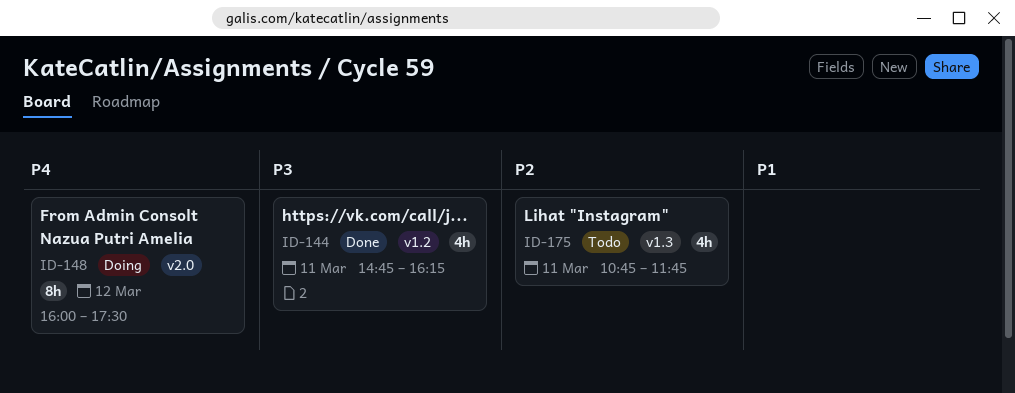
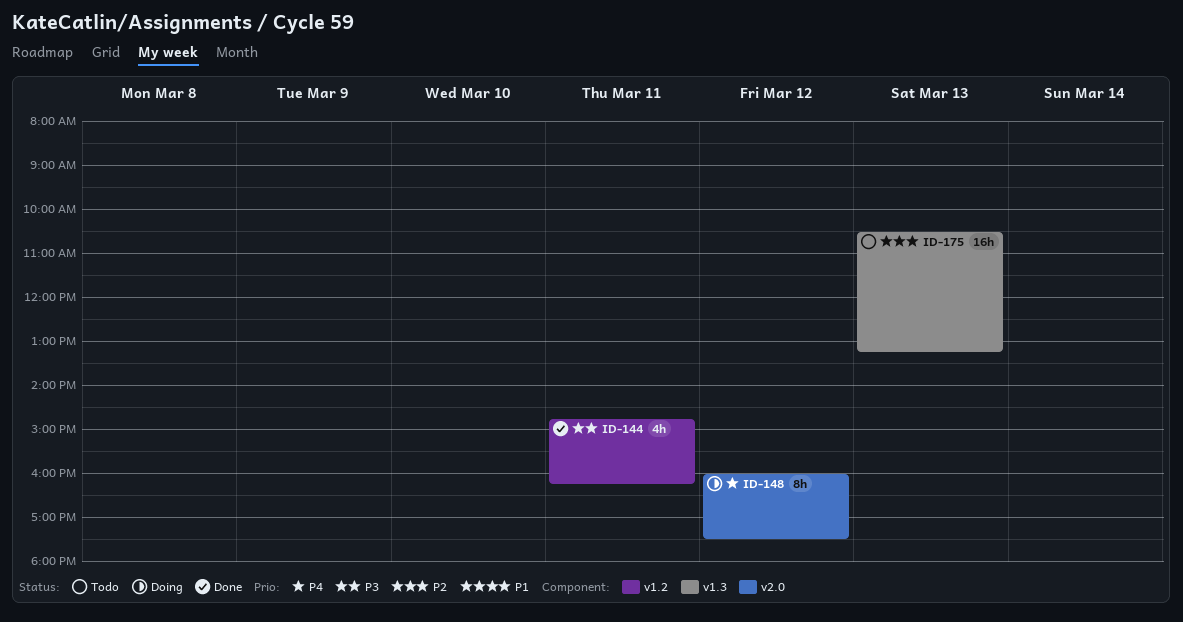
ID-175, estimate: 4h -> 16h
ID-175, day: Mar 11 -> Mar 13
ID-175, begins: 10:45 -> 10:30
ID-175, ends: 11:45 -> 13:15

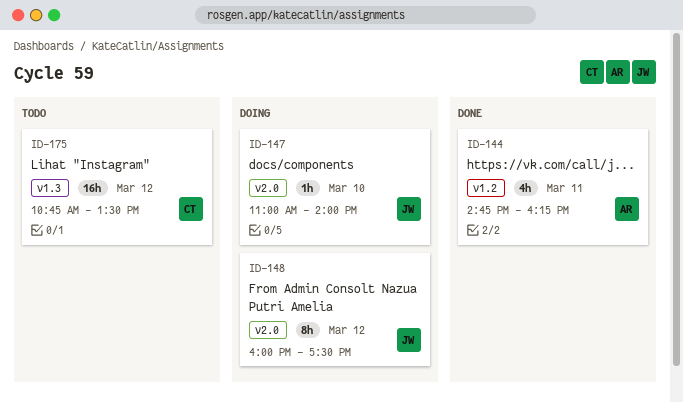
ID-147: none -> present
ID-175, day: Mar 13 -> Mar 12
ID-175, begins: 10:30 -> 10:45
ID-175, ends: 13:15 -> 13:30

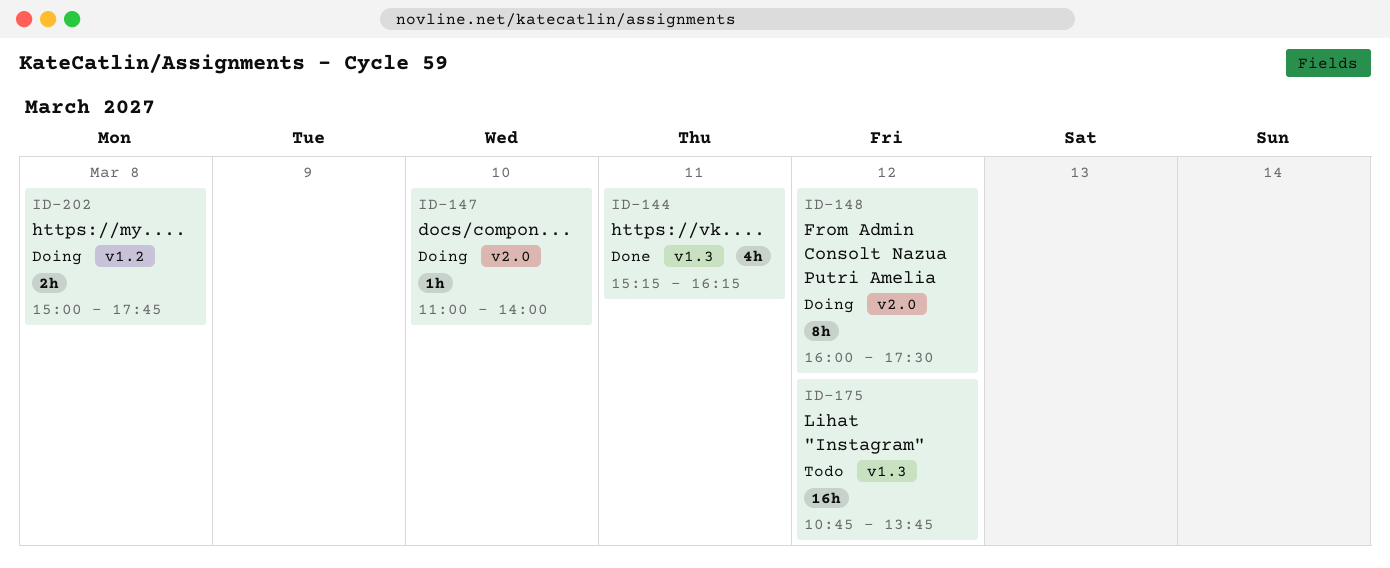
ID-144, label: v1.2 -> v1.3
ID-144, begins: 14:45 -> 15:15
ID-175, ends: 13:30 -> 13:45
ID-202: none -> present

